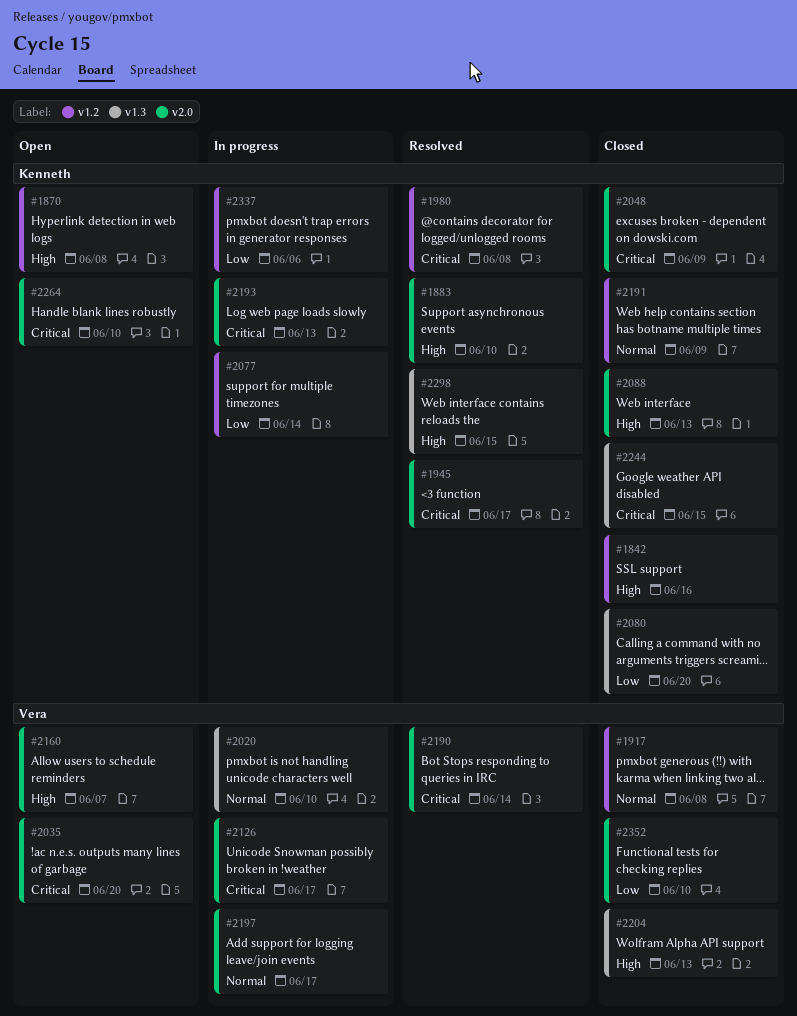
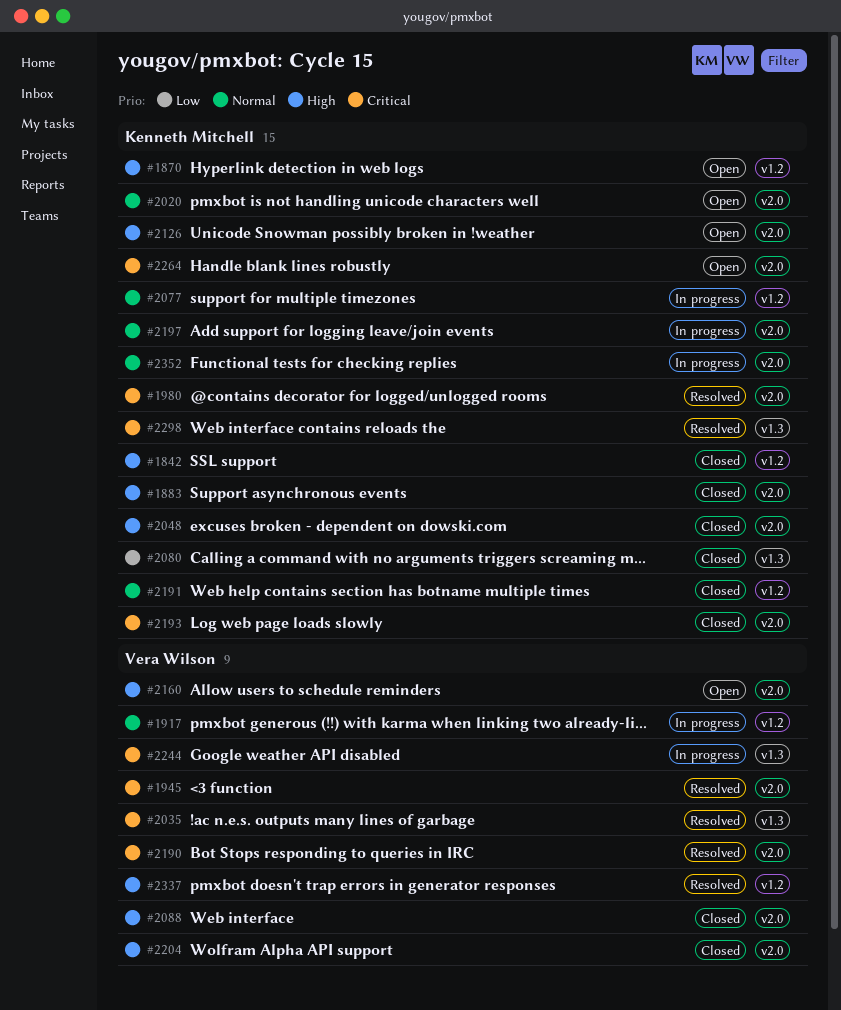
#1883, status: Resolved -> Closed
#1917, status: Closed -> In progress
#1945, owner: Kenneth Mitchell -> Vera Wilson
#1980, label: v1.2 -> v2.0
#2020, status: In progress -> Open
#2020, owner: Vera Wilson -> Kenneth Mitchell
#2020, label: v1.3 -> v2.0
#2035, status: Open -> Resolved
#2035, label: v2.0 -> v1.3
#2048, priority: Critical -> High
#2077, priority: Low -> Normal
#2088, owner: Kenneth Mitchell -> Vera Wilson
#2126, status: In progress -> Open
#2126, owner: Vera Wilson -> Kenneth Mitchell
#2126, priority: Critical -> High
#2193, status: In progress -> Closed
#2197, owner: Vera Wilson -> Kenneth Mitchell
#2204, label: v1.3 -> v2.0
#2244, status: Closed -> In progress
#2244, owner: Kenneth Mitchell -> Vera Wilson
#2298, priority: High -> Critical
#2337, status: In progress -> Resolved
#2337, owner: Kenneth Mitchell -> Vera Wilson
#2337, priority: Low -> High
#2352, status: Closed -> In progress
#2352, owner: Vera Wilson -> Kenneth Mitchell
#2352, priority: Low -> Normal

